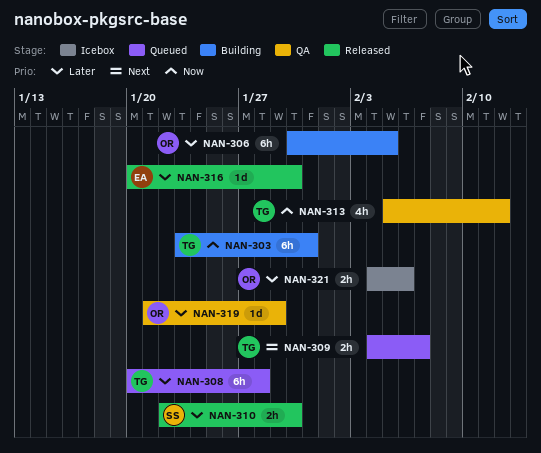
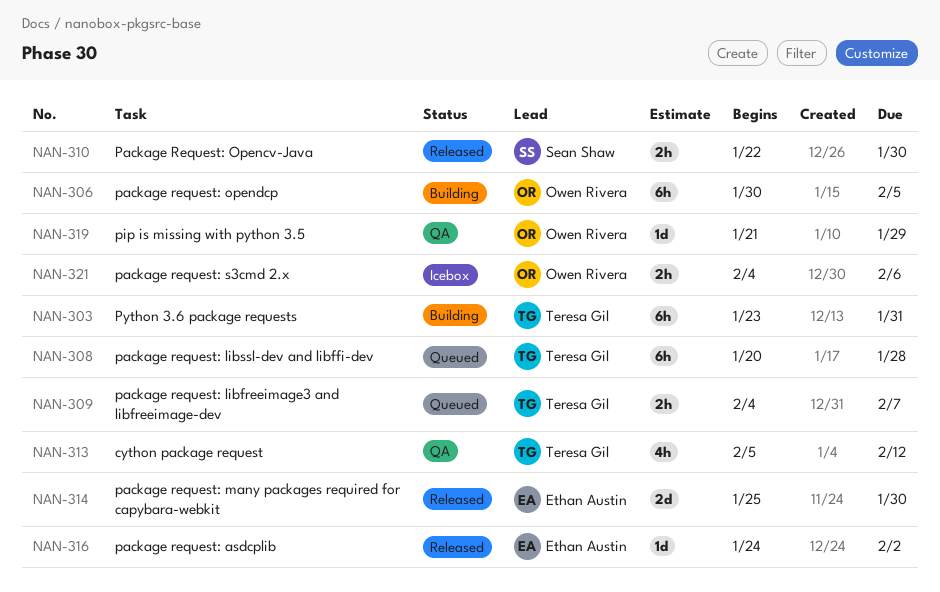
NAN-314: none -> present
NAN-316, start: Jan 20 -> Jan 24
NAN-316, due: Jan 30 -> Feb 2

